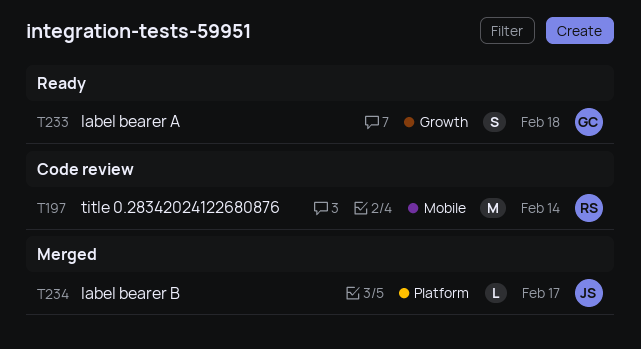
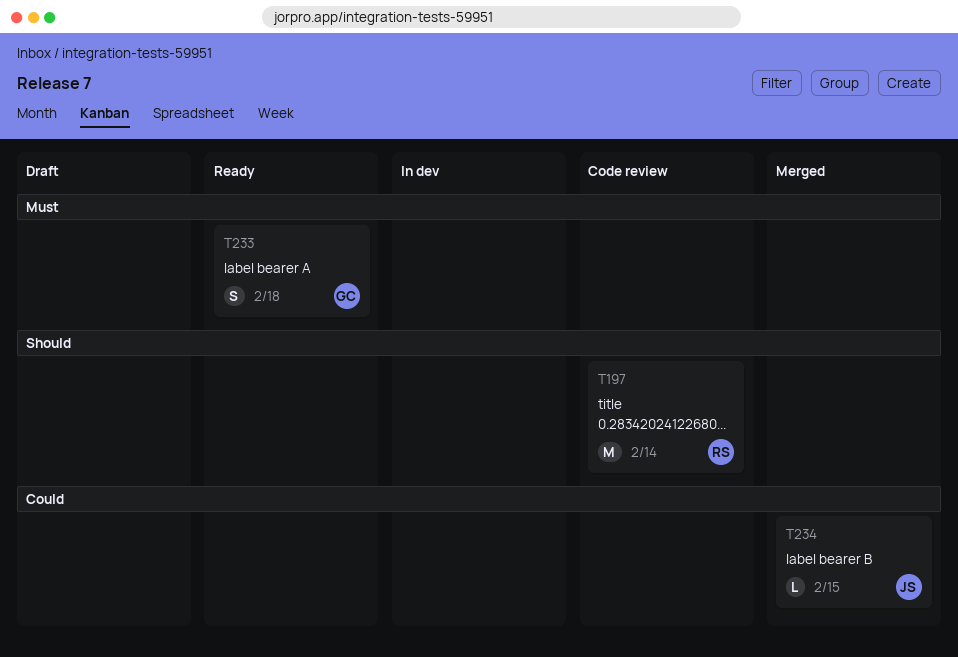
T234, due: Feb 17 -> Feb 15

